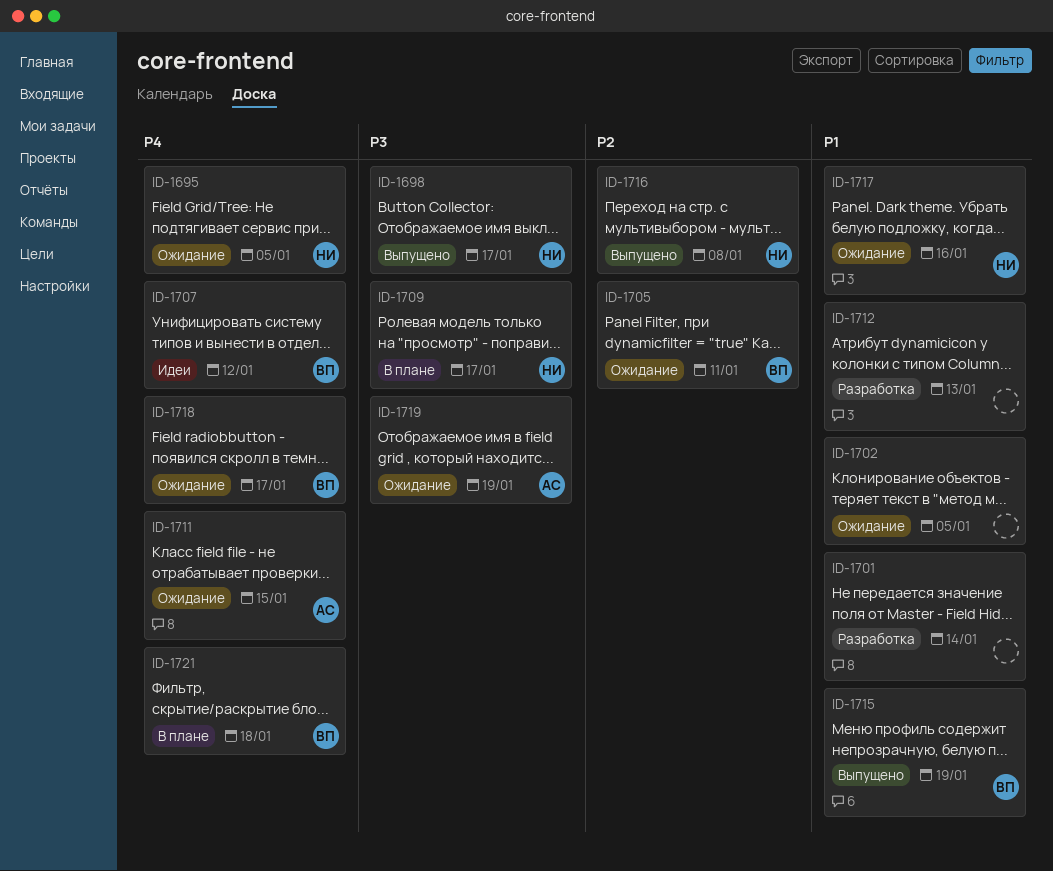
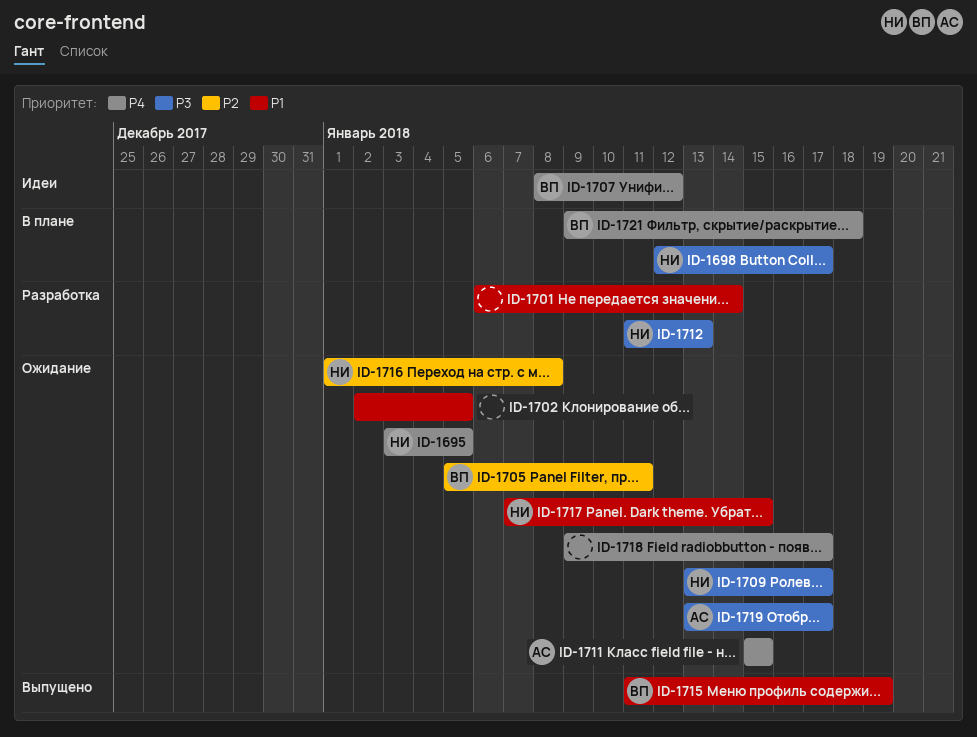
ID-1698, status: Выпущено -> В плане
ID-1709, status: В плане -> Ожидание
ID-1712, owner: none -> НИ
ID-1712, priority: P1 -> P3
ID-1716, status: Выпущено -> Ожидание
ID-1717, due: Jan 16 -> Jan 15
ID-1718, owner: ВП -> none
ID-1719, due: Jan 19 -> Jan 17

